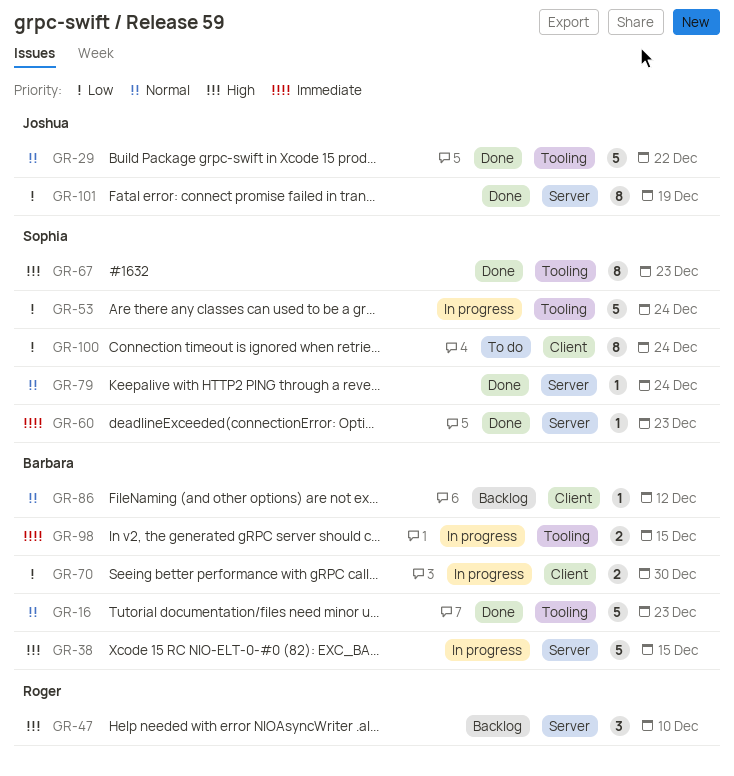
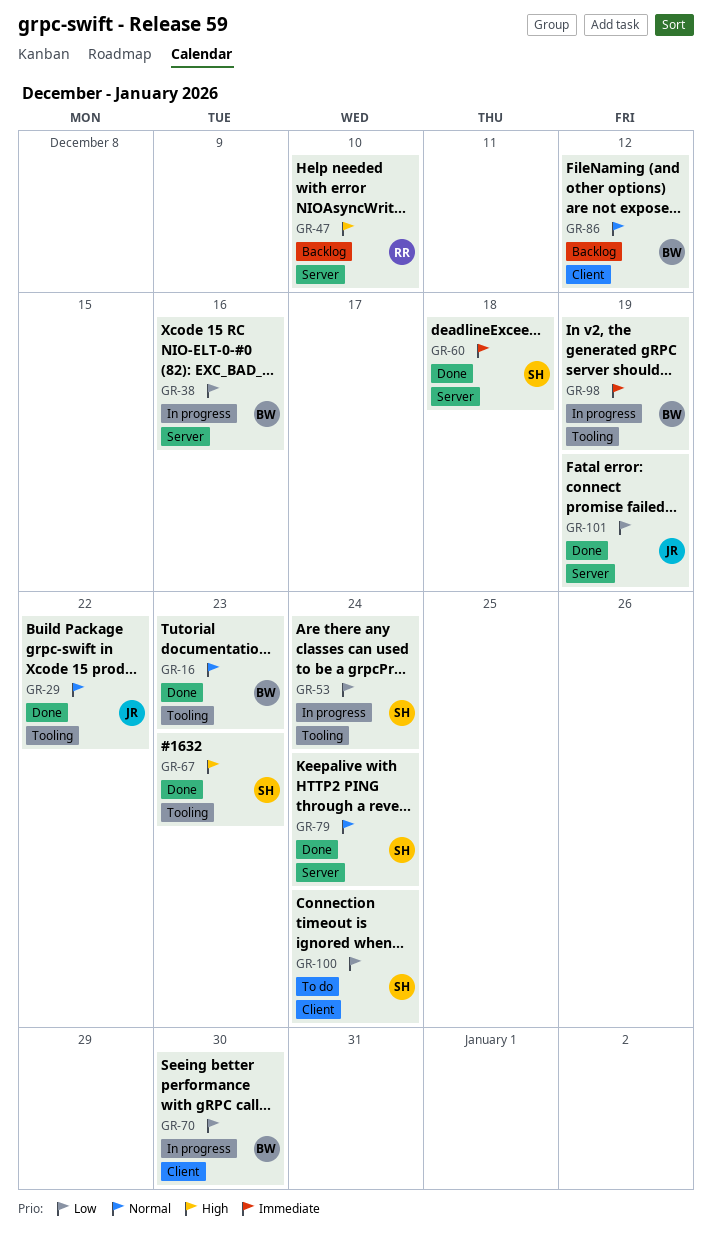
GR-38, priority: High -> Low
GR-38, due: Dec 15 -> Dec 16
GR-60, due: Dec 23 -> Dec 18
GR-98, due: Dec 15 -> Dec 19

